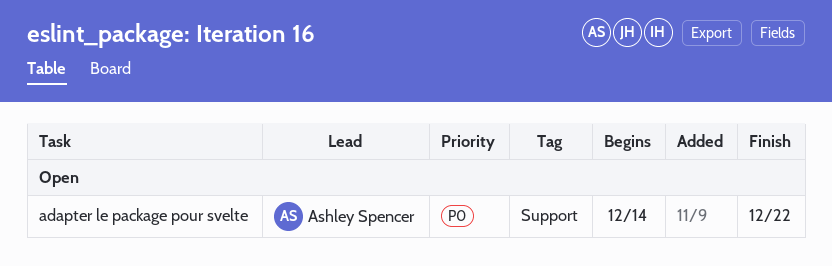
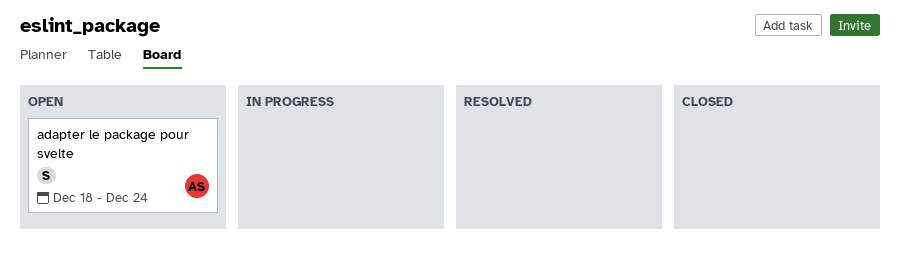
adapter le package pour svelte, start: Dec 14 -> Dec 18
adapter le package pour svelte, due: Dec 22 -> Dec 24

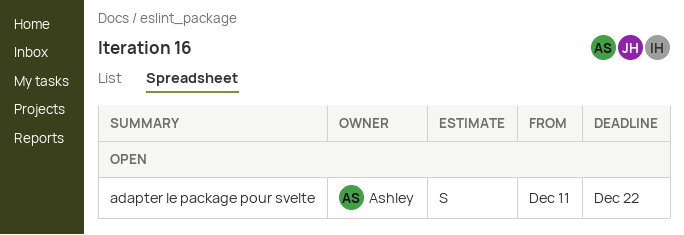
adapter le package pour svelte, start: Dec 18 -> Dec 11
adapter le package pour svelte, due: Dec 24 -> Dec 22

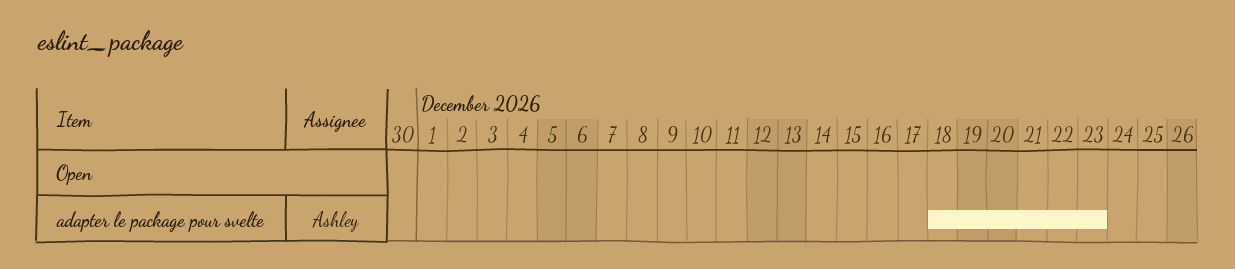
adapter le package pour svelte, start: Dec 11 -> Dec 18
adapter le package pour svelte, due: Dec 22 -> Dec 23

